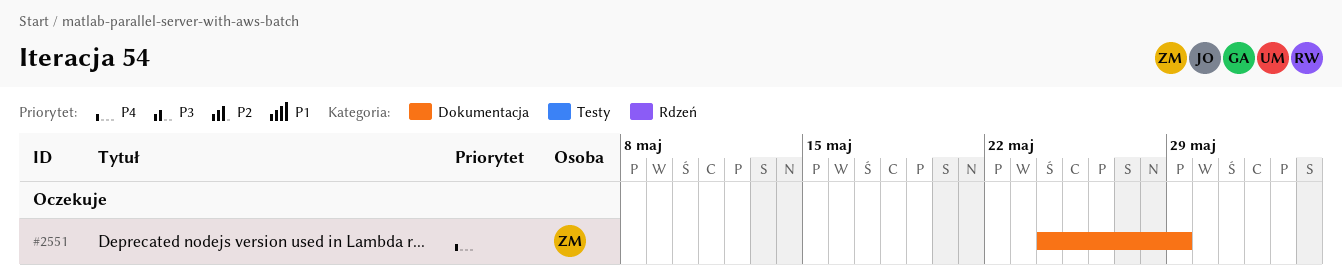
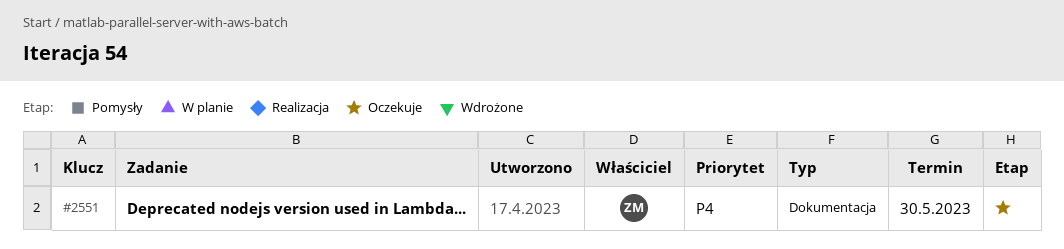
#2551, due: May 29 -> May 30

